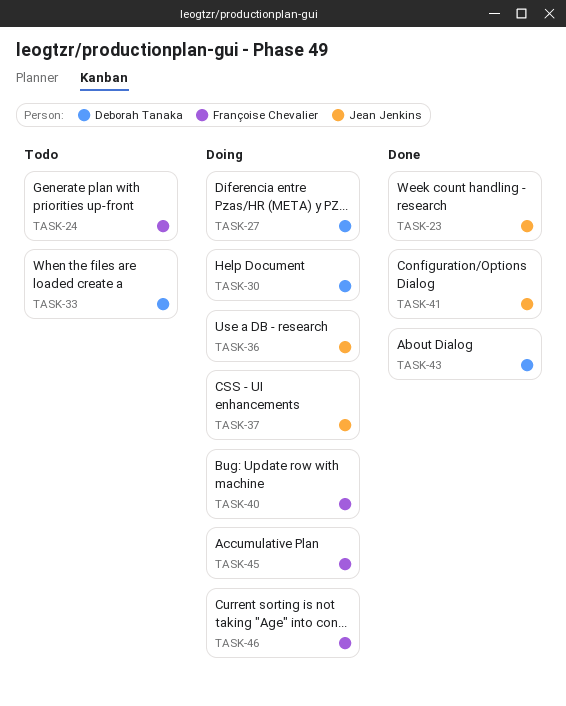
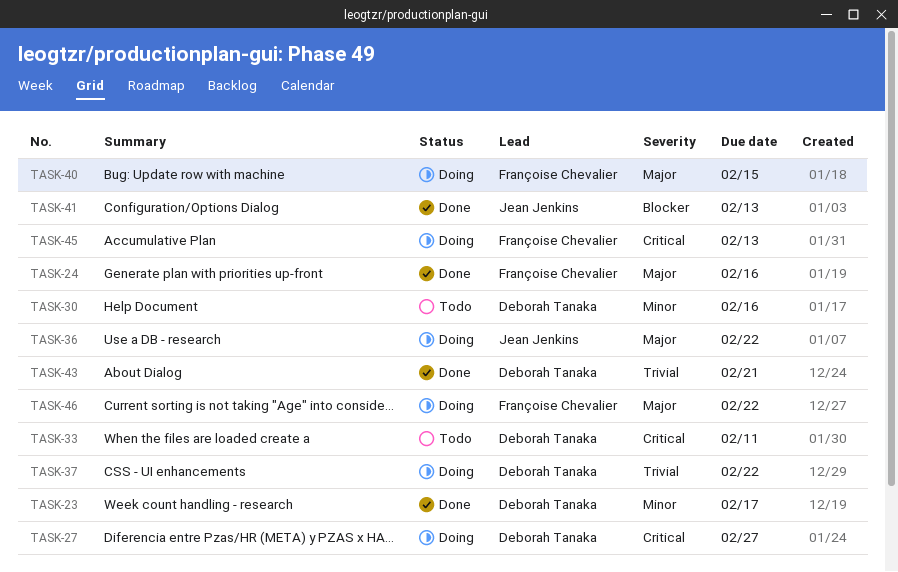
TASK-23, owner: Jean Jenkins -> Deborah Tanaka
TASK-24, status: Todo -> Done
TASK-30, status: Doing -> Todo
TASK-37, owner: Jean Jenkins -> Deborah Tanaka

